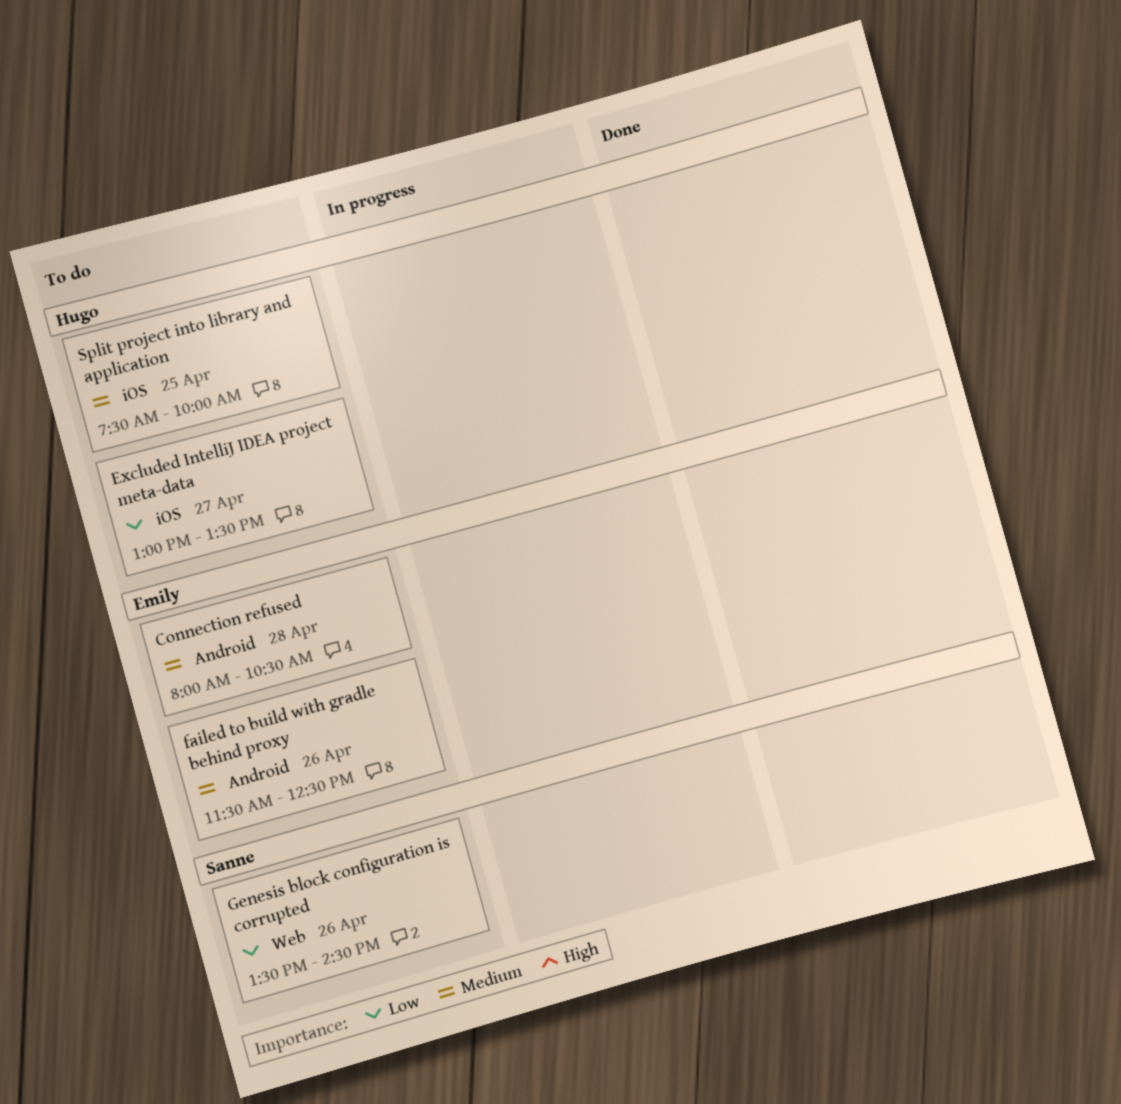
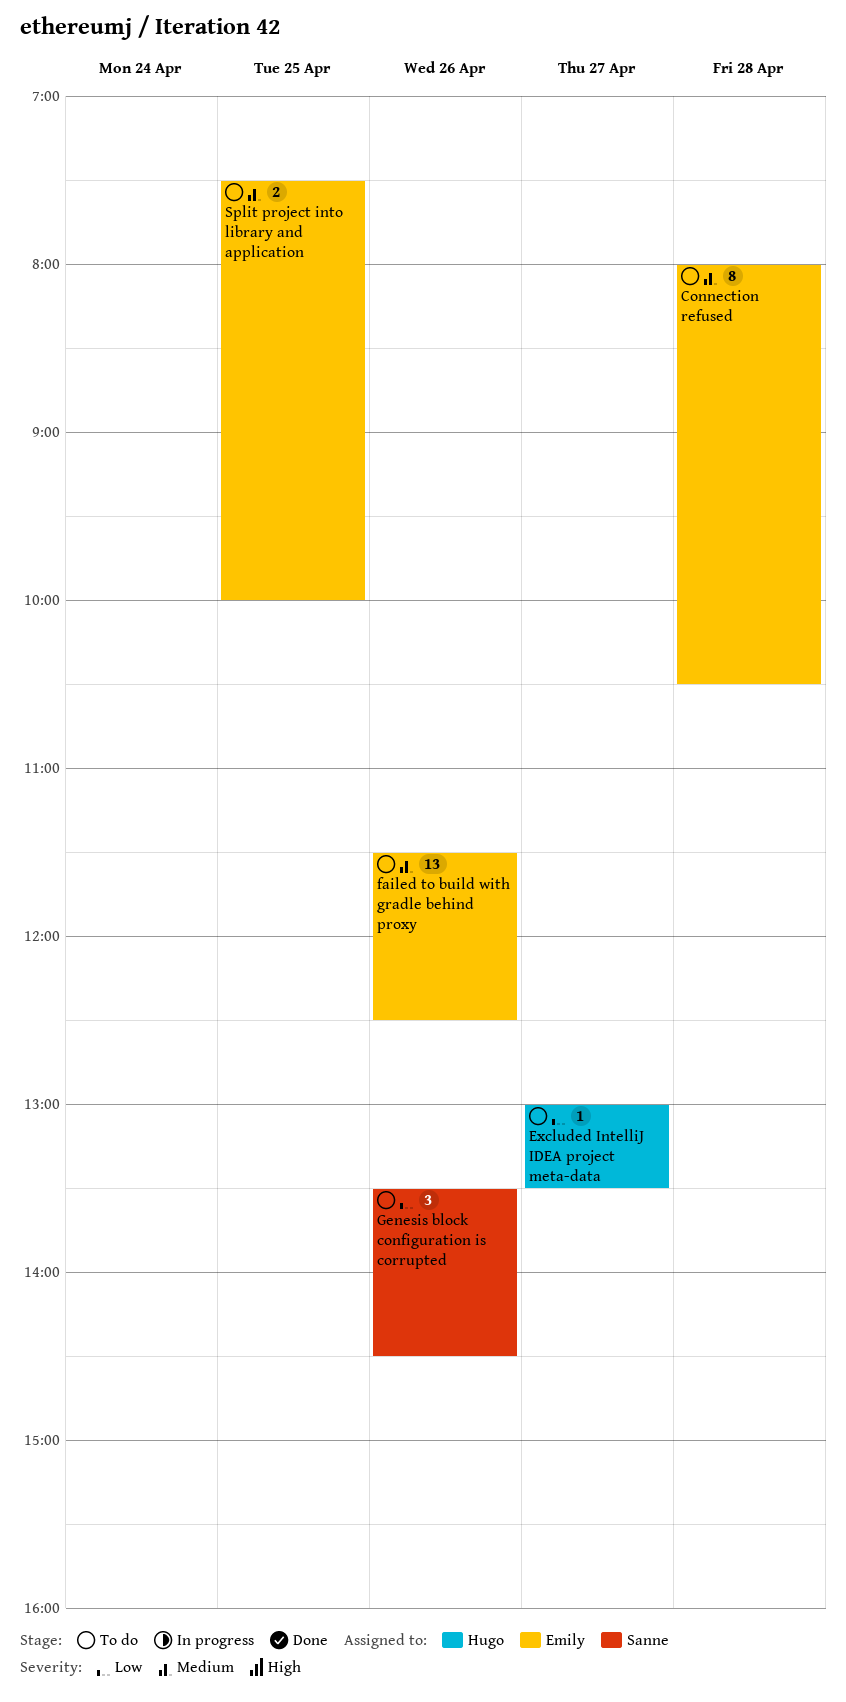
Split project into library and application, owner: Hugo -> Emily

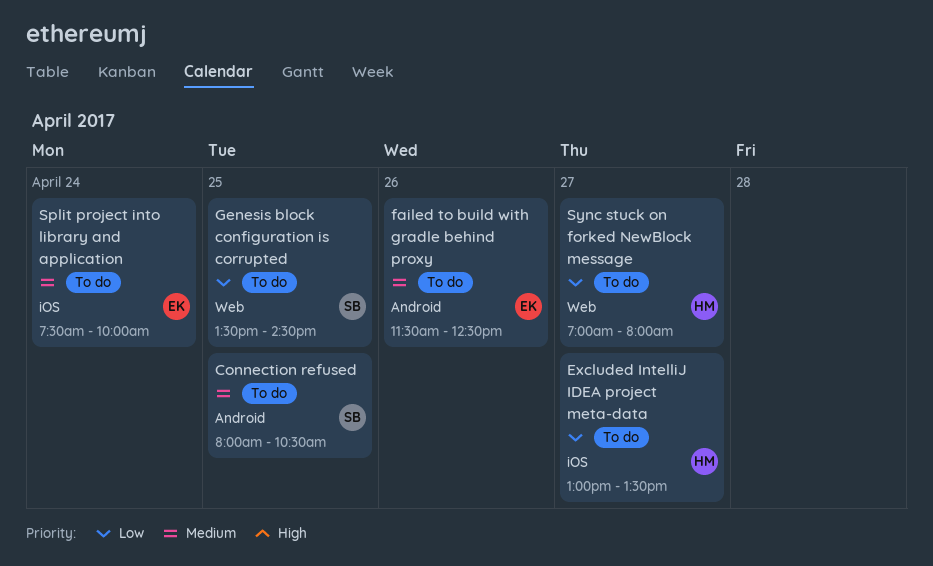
Connection refused, owner: Emily -> Sanne
Connection refused, day: Apr 28 -> Apr 25
Genesis block configuration is corrupted, day: Apr 26 -> Apr 25
Split project into library and application, day: Apr 25 -> Apr 24
Sync stuck on forked NewBlock message: none -> present

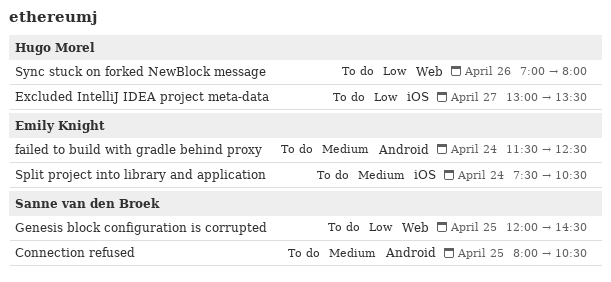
failed to build with gradle behind proxy, day: Apr 26 -> Apr 24
Genesis block configuration is corrupted, begins: 13:30 -> 12:00
Split project into library and application, ends: 10:00 -> 10:30
Sync stuck on forked NewBlock message, day: Apr 27 -> Apr 26

